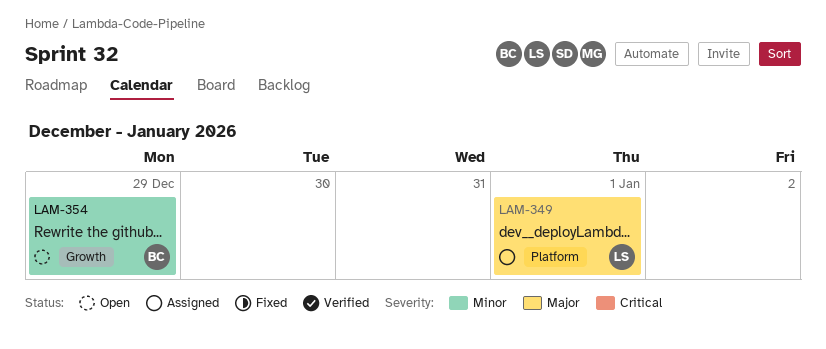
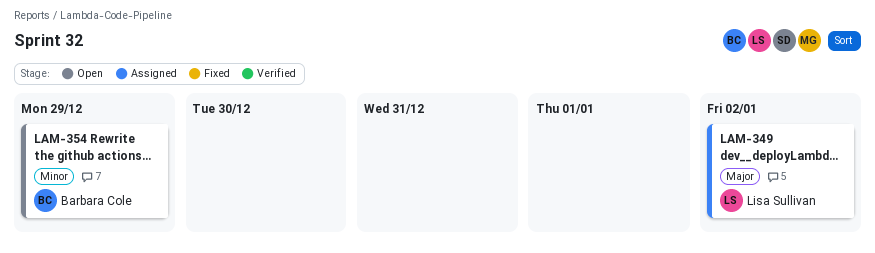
LAM-349, due: Jan 1 -> Jan 2

